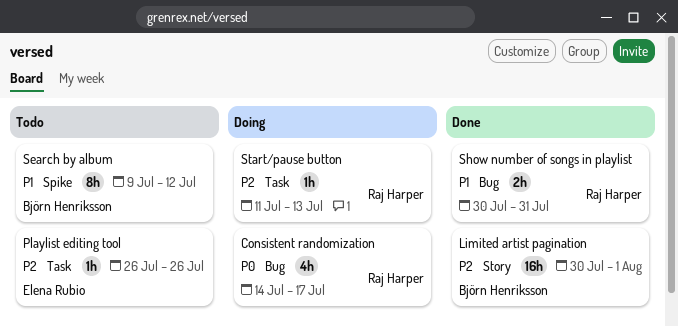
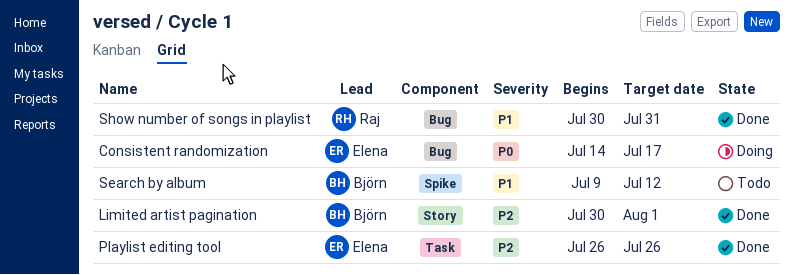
Consistent randomization, owner: Raj Harper -> Elena Rubio
Playlist editing tool, status: Todo -> Done
Start/pause button: present -> none

